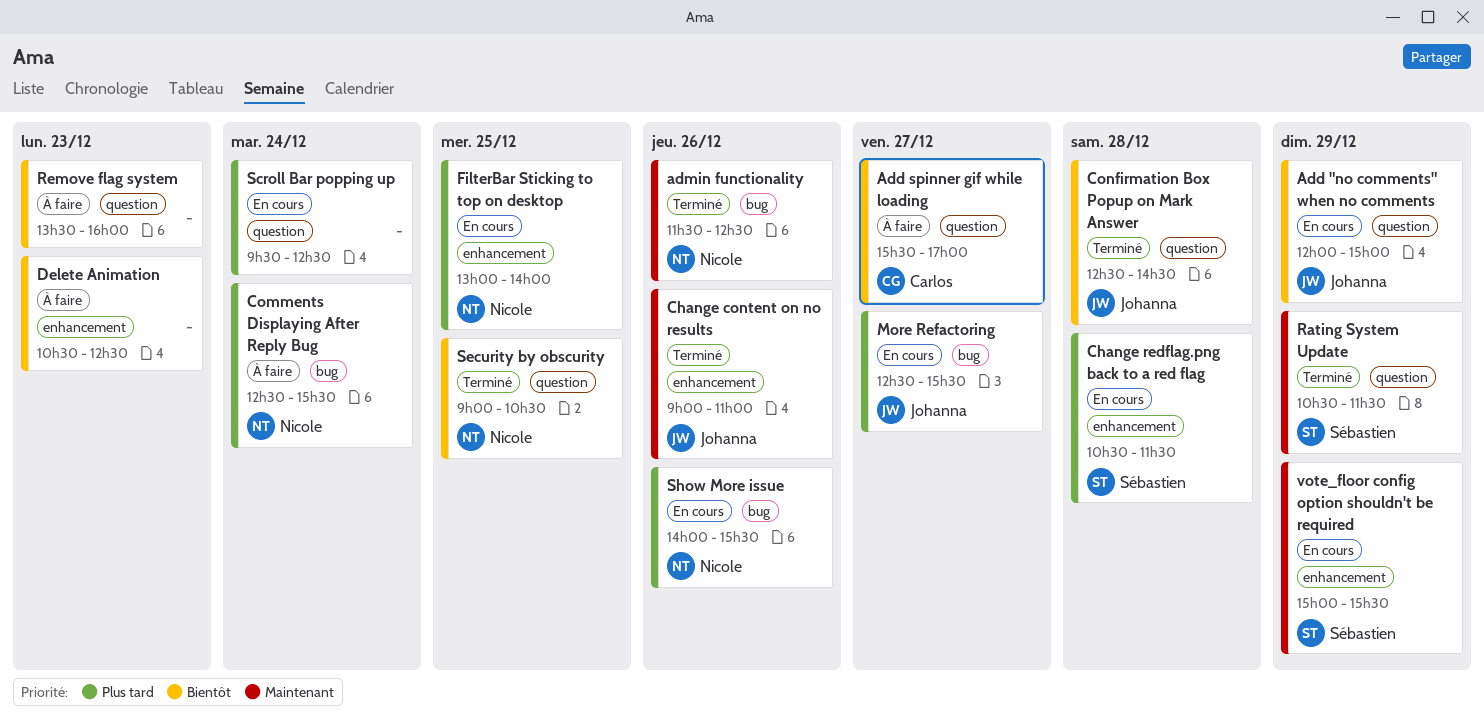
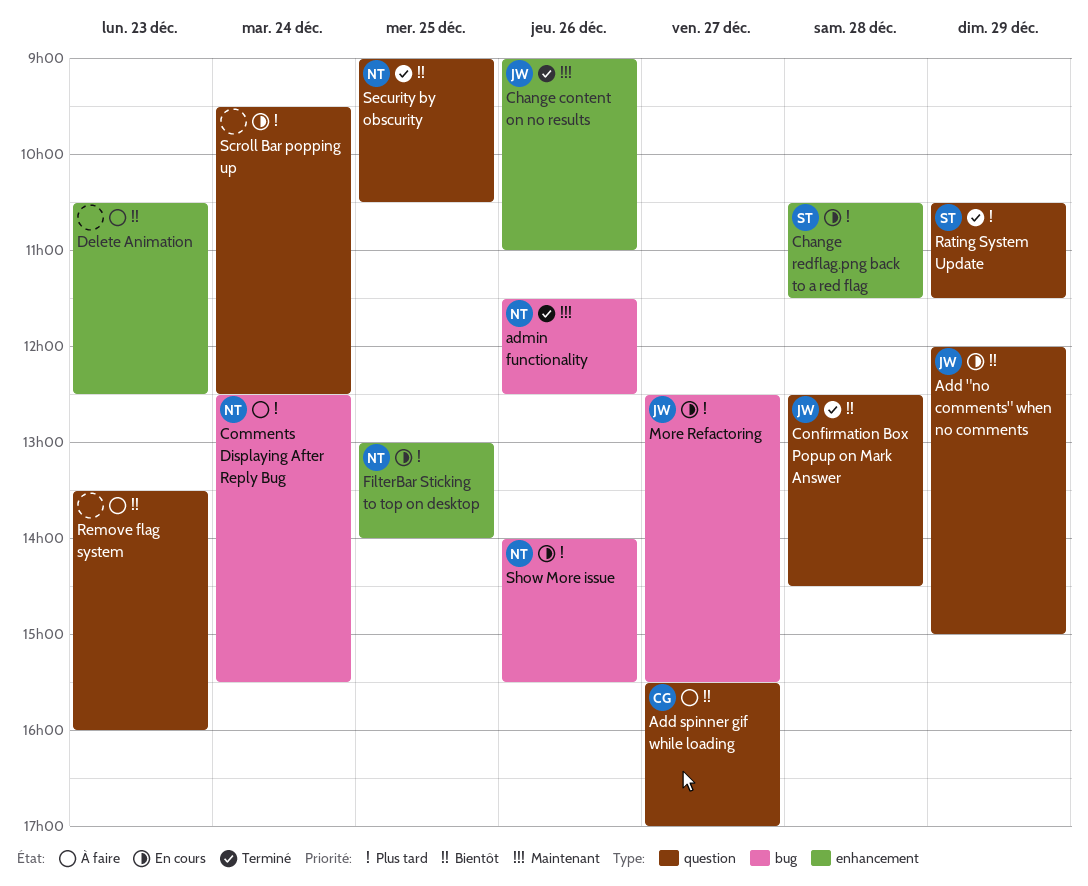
Rating System Update, priority: Maintenant -> Plus tard
vote_floor config option shouldn't be required: present -> none

